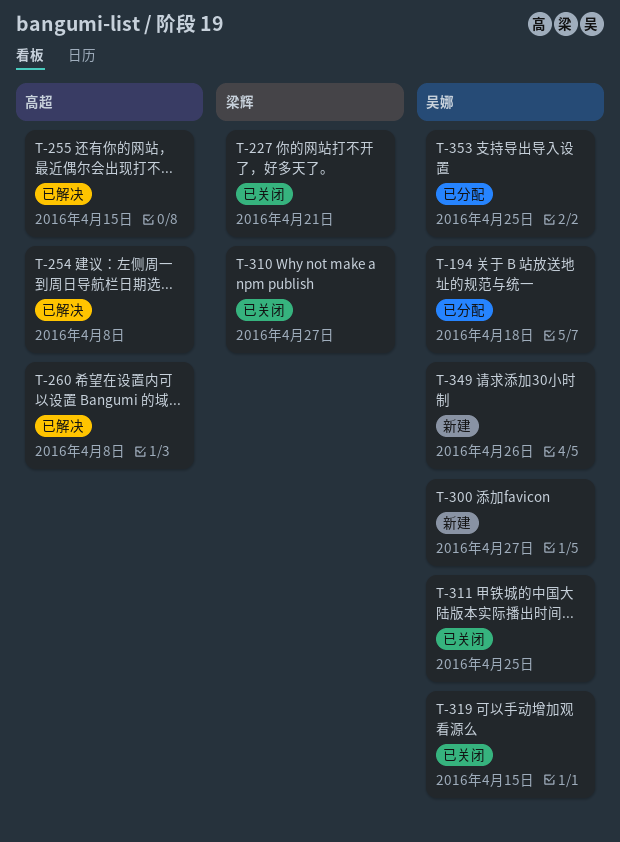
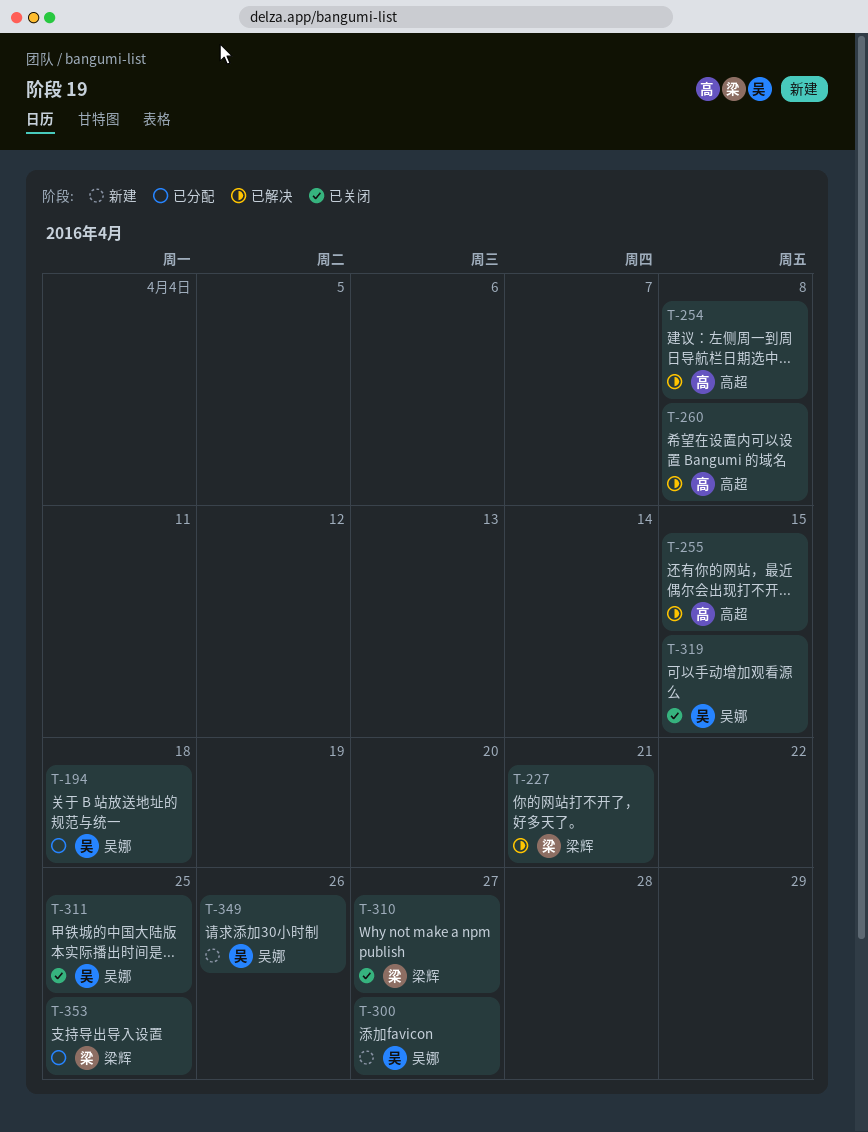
T-227, status: 已关闭 -> 已解决
T-353, owner: 吴娜 -> 梁辉

